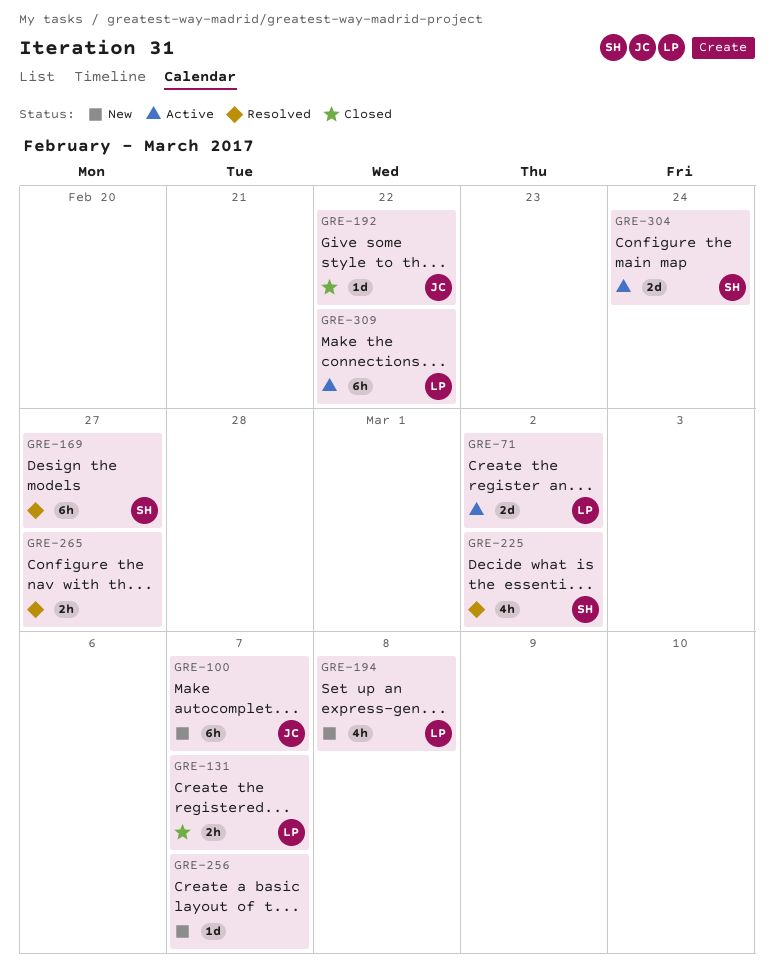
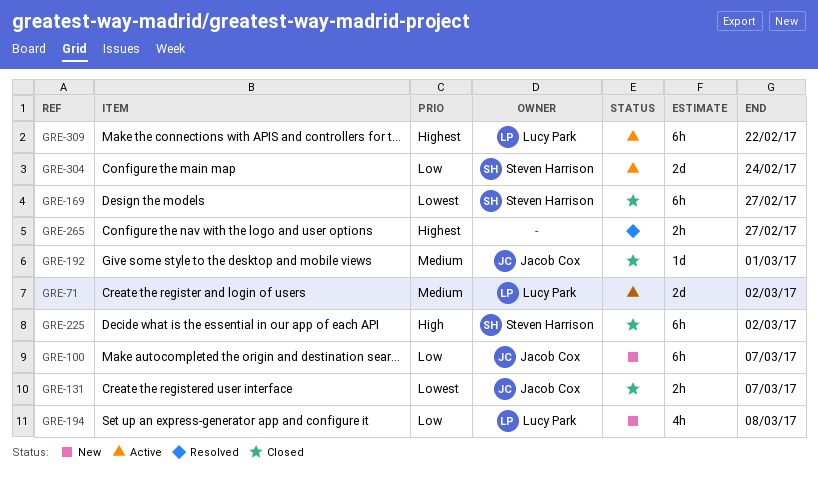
GRE-131, owner: Lucy Park -> Jacob Cox
GRE-169, status: Resolved -> Closed
GRE-192, due: Feb 22 -> Mar 1
GRE-225, status: Resolved -> Closed
GRE-225, estimate: 4h -> 6h
GRE-256: present -> none

